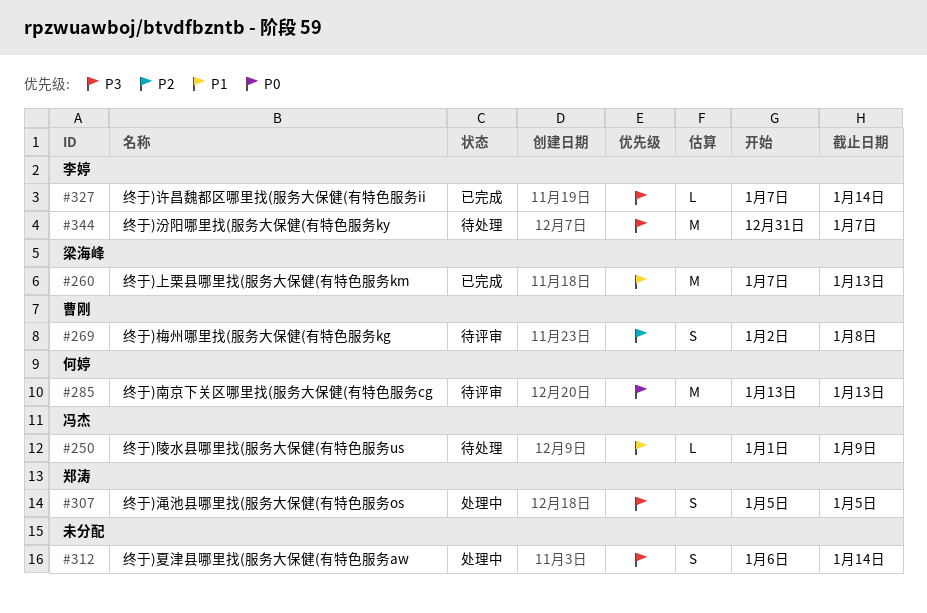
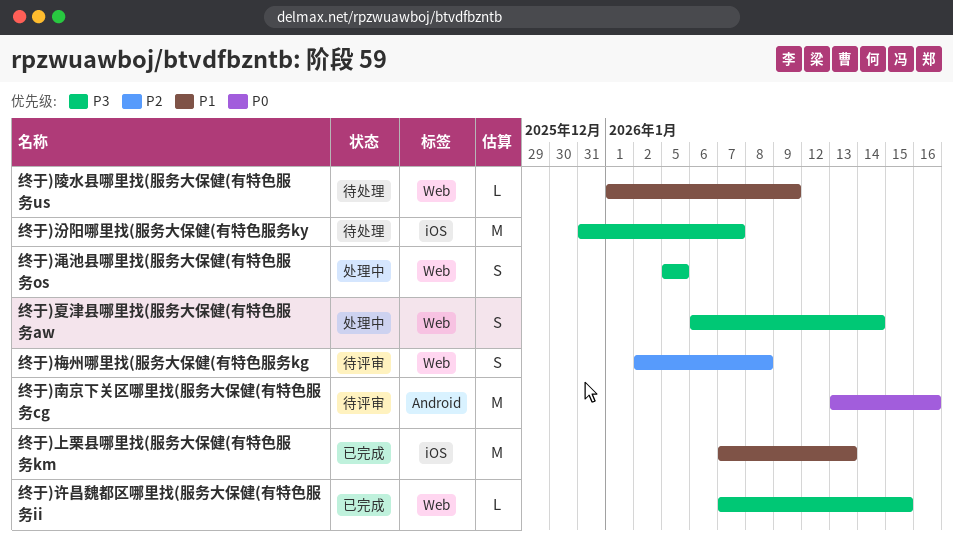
终于)南京下关区哪里找(服务大保健(有特色服务cg, due: Jan 13 -> Jan 16
终于)许昌魏都区哪里找(服务大保健(有特色服务ii, due: Jan 14 -> Jan 15

